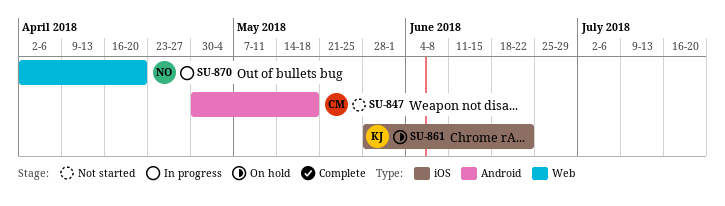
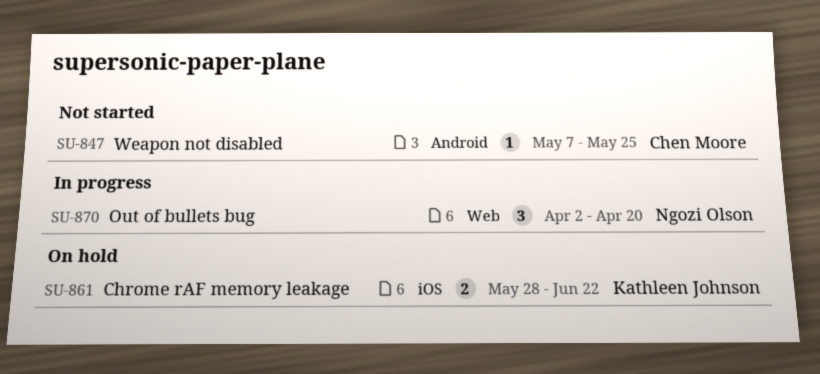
SU-847, start: Apr 30 -> May 7
SU-847, due: May 18 -> May 25

